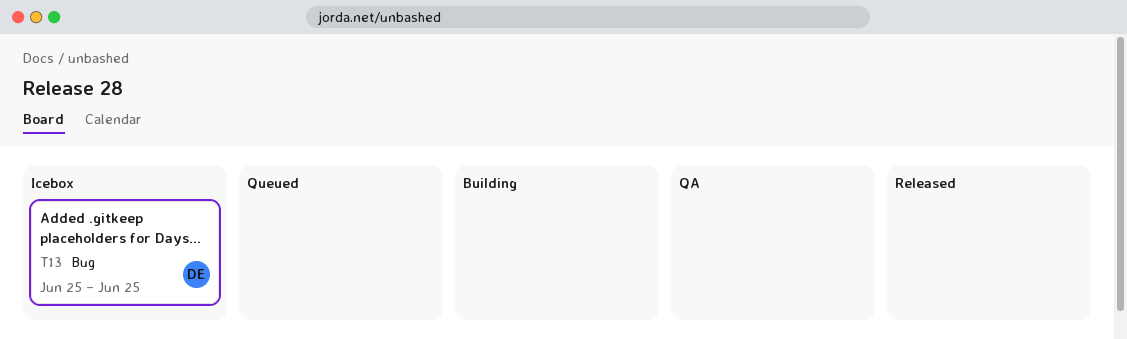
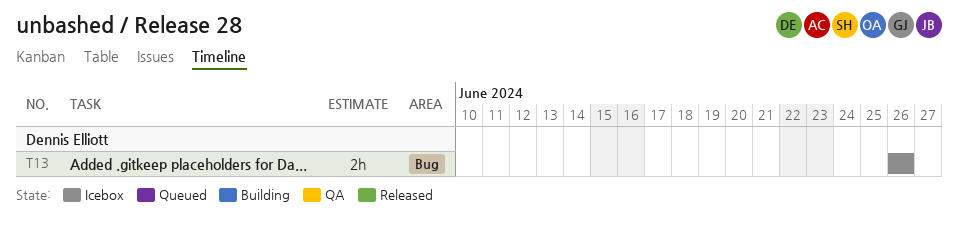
T13, start: Jun 25 -> Jun 26
T13, due: Jun 25 -> Jun 26

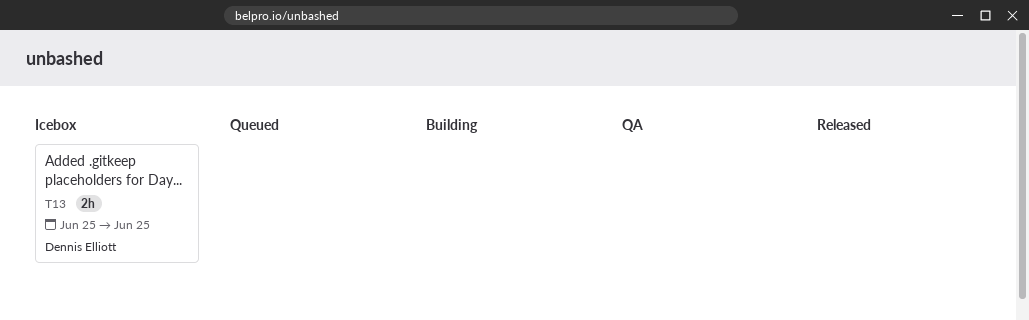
T13, start: Jun 26 -> Jun 25
T13, due: Jun 26 -> Jun 25

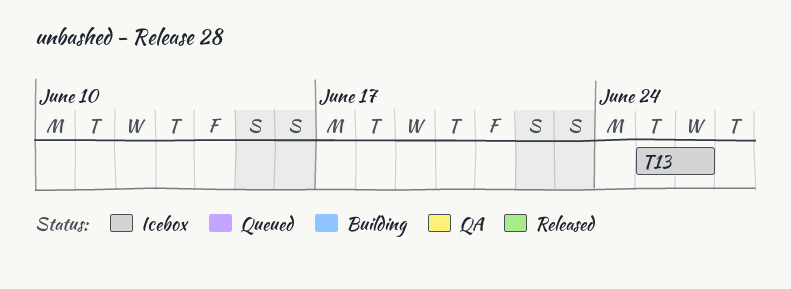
T13, due: Jun 25 -> Jun 26

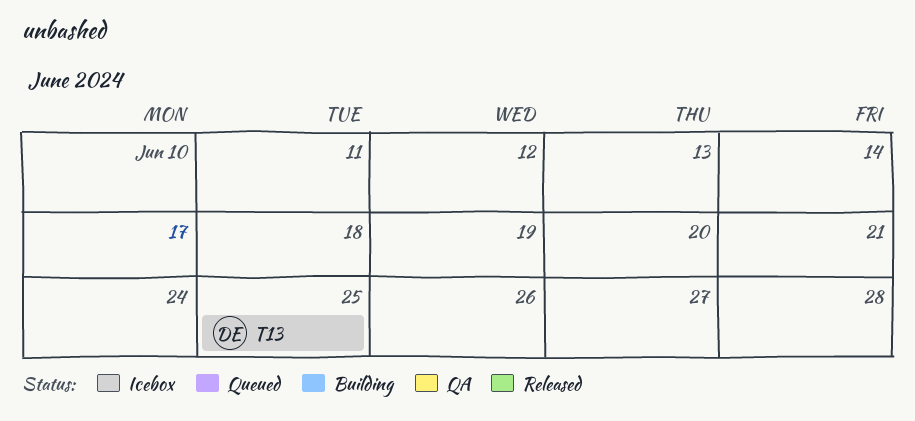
T13, due: Jun 26 -> Jun 25

